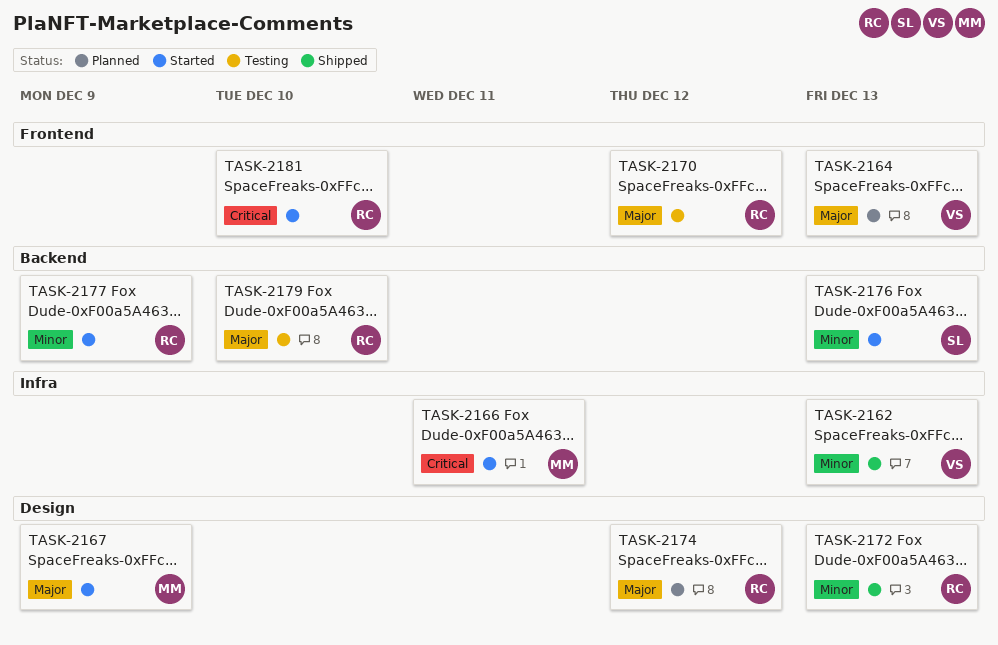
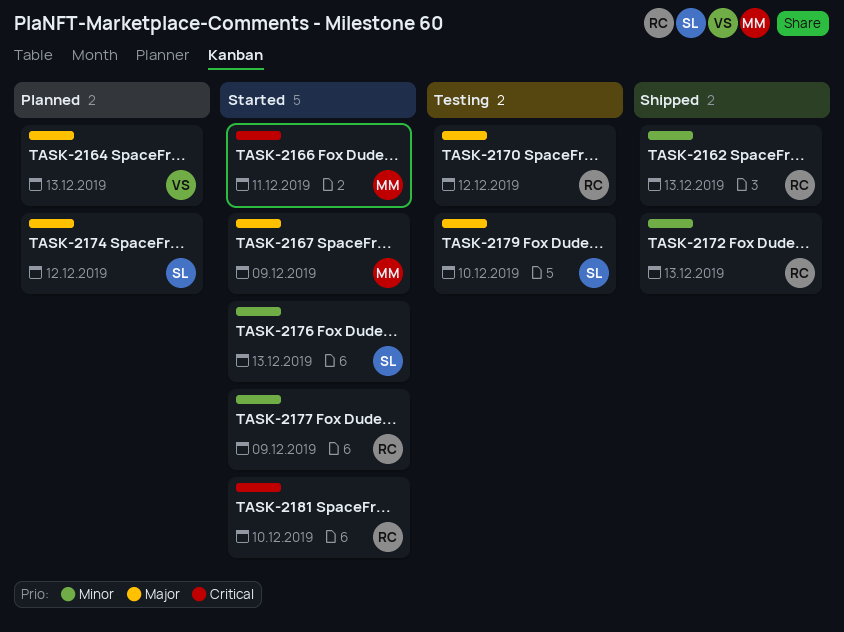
TASK-2162, owner: VS -> RC
TASK-2174, owner: RC -> SL
TASK-2179, owner: RC -> SL

